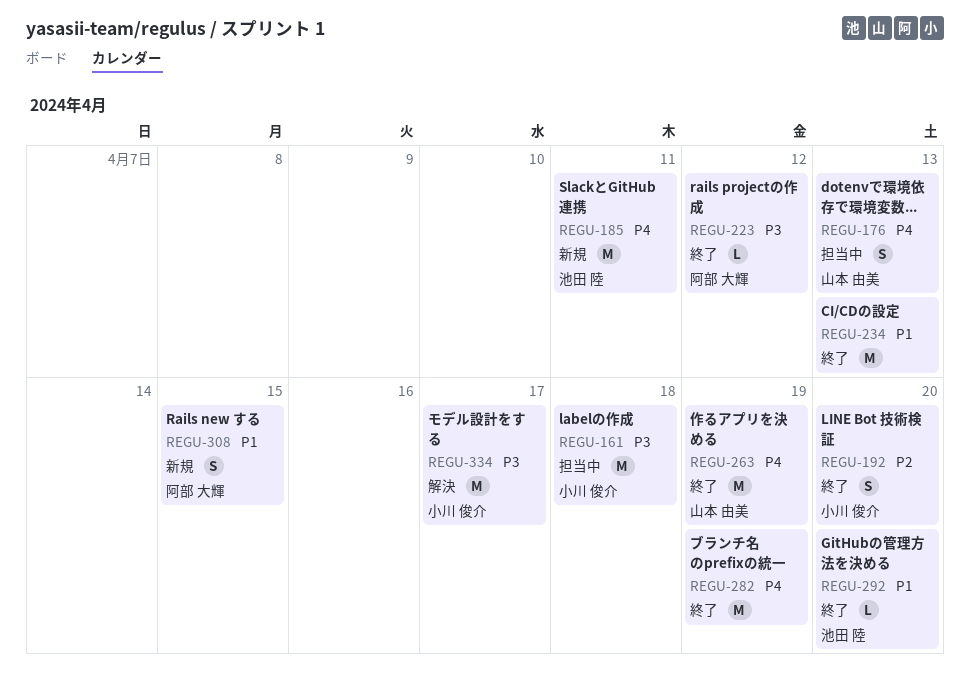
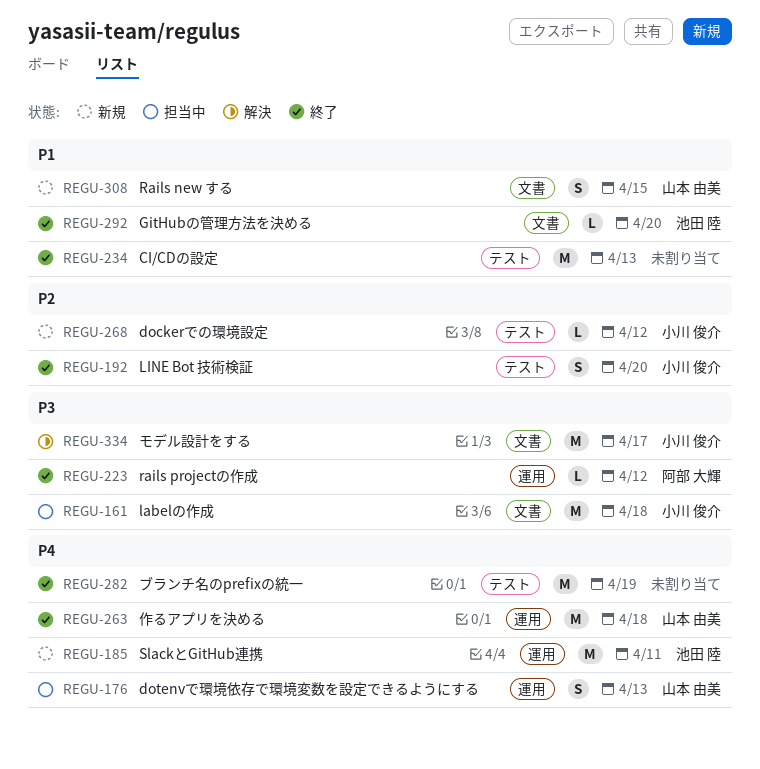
REGU-263, due: Apr 19 -> Apr 18
REGU-268: none -> present
REGU-308, owner: 阿部 大輝 -> 山本 由美

